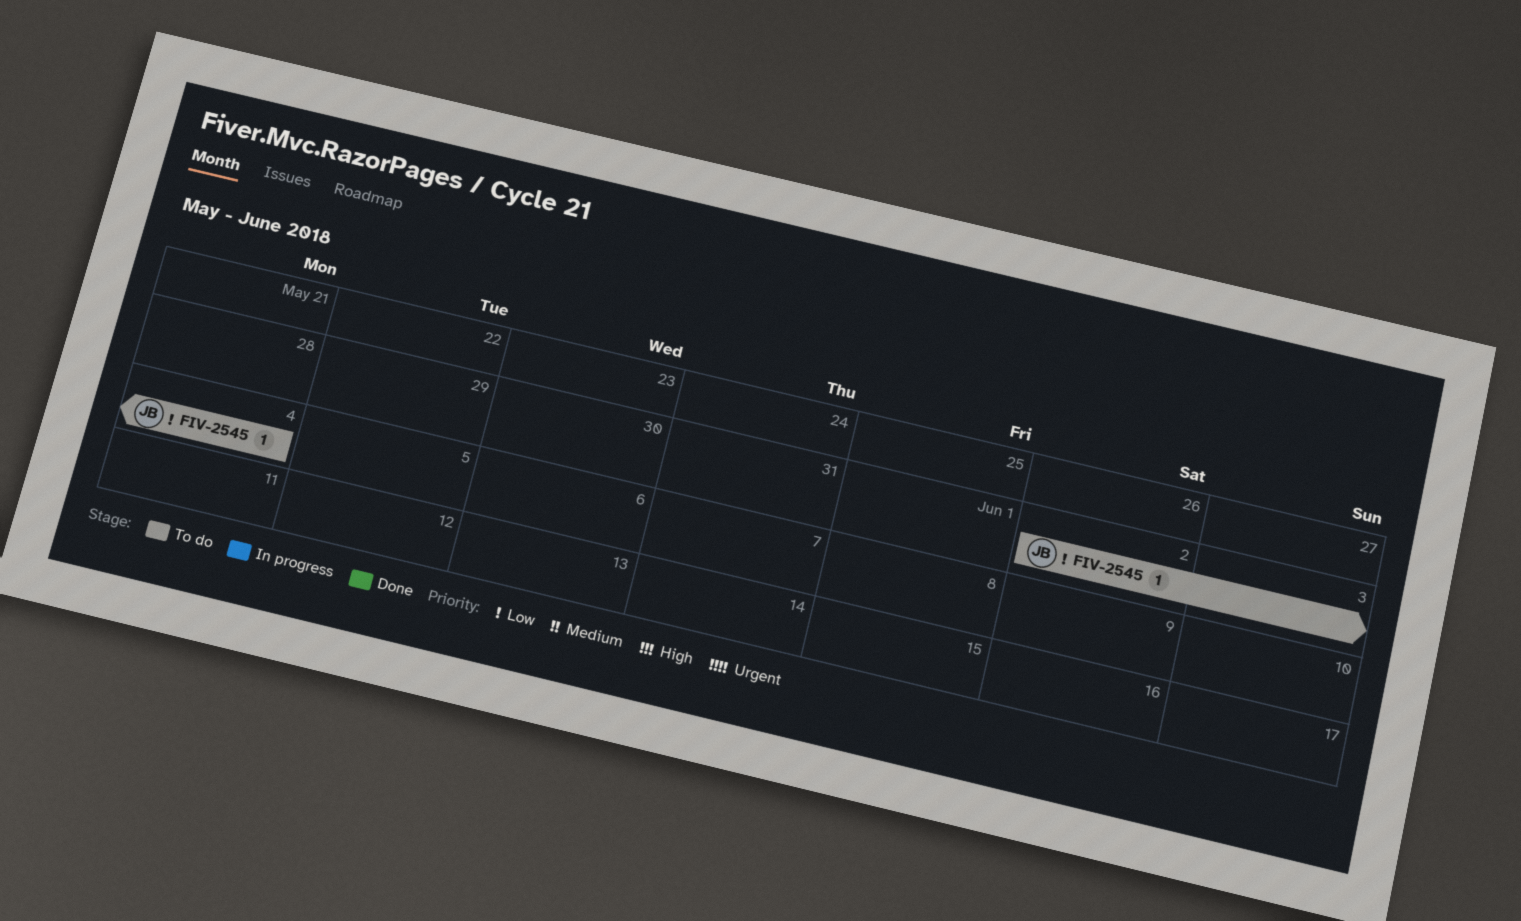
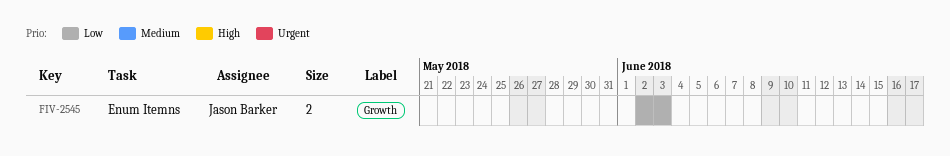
FIV-2545, estimate: 1 -> 2
FIV-2545, due: Jun 4 -> Jun 3

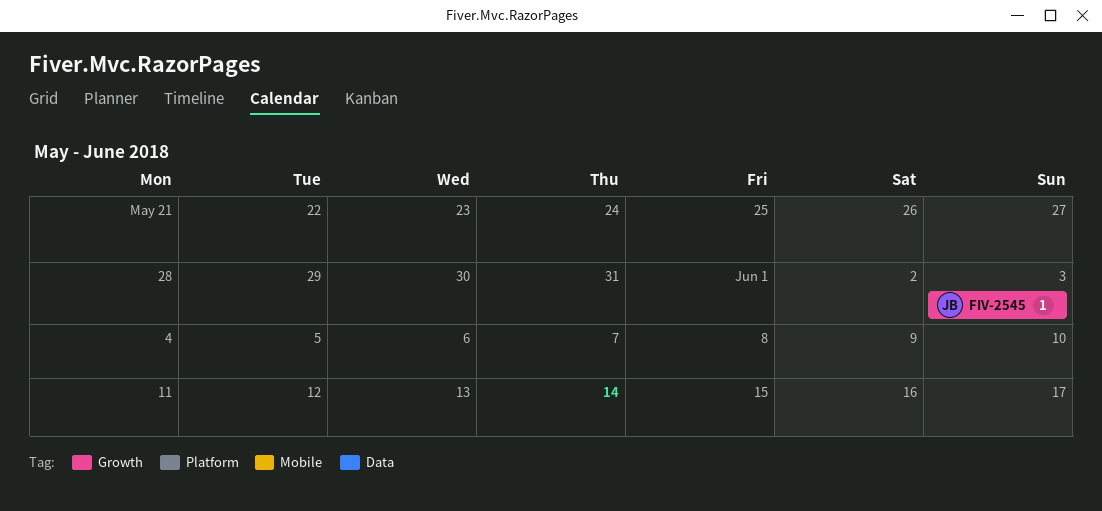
FIV-2545, estimate: 2 -> 1
FIV-2545, start: Jun 2 -> Jun 3

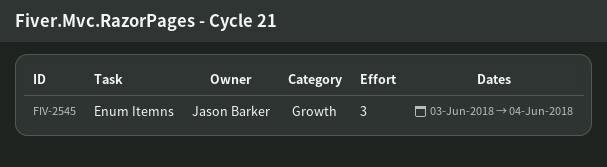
FIV-2545, estimate: 1 -> 3
FIV-2545, due: Jun 3 -> Jun 4

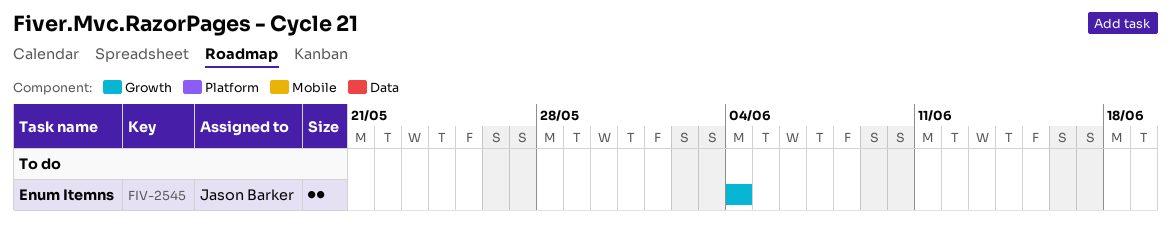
FIV-2545, estimate: 3 -> 2
FIV-2545, start: Jun 3 -> Jun 4

